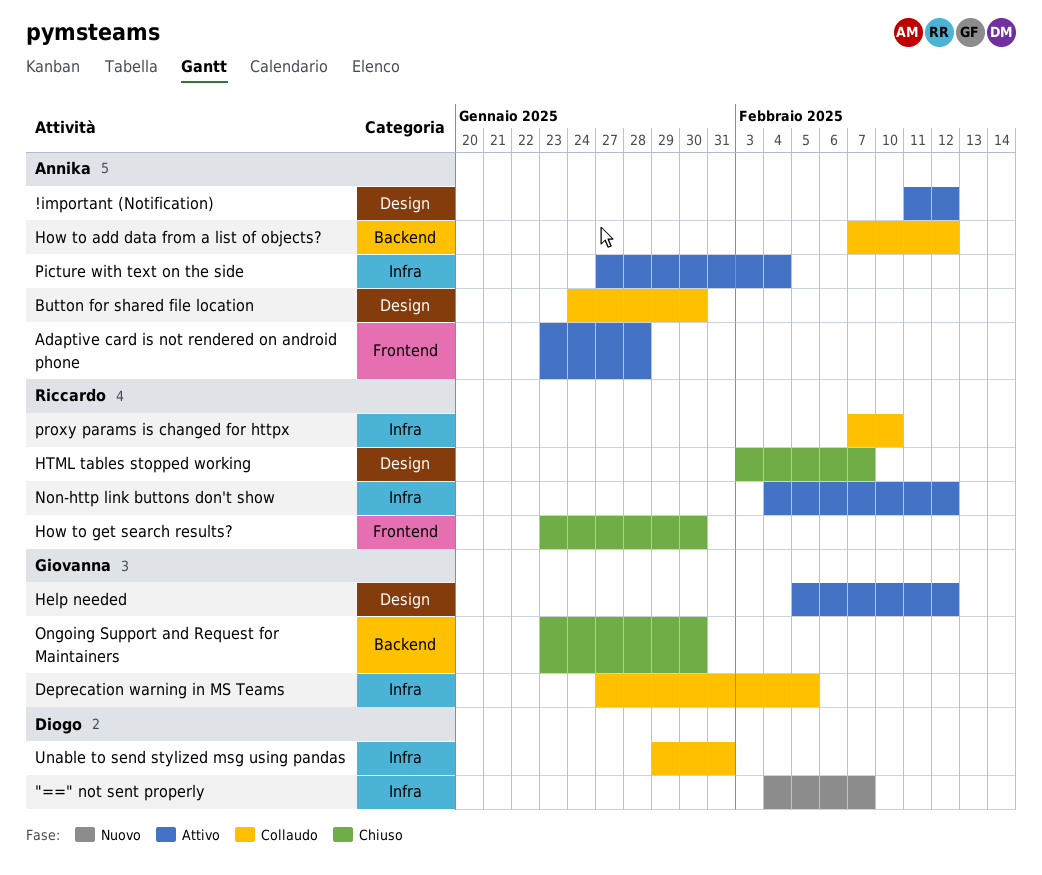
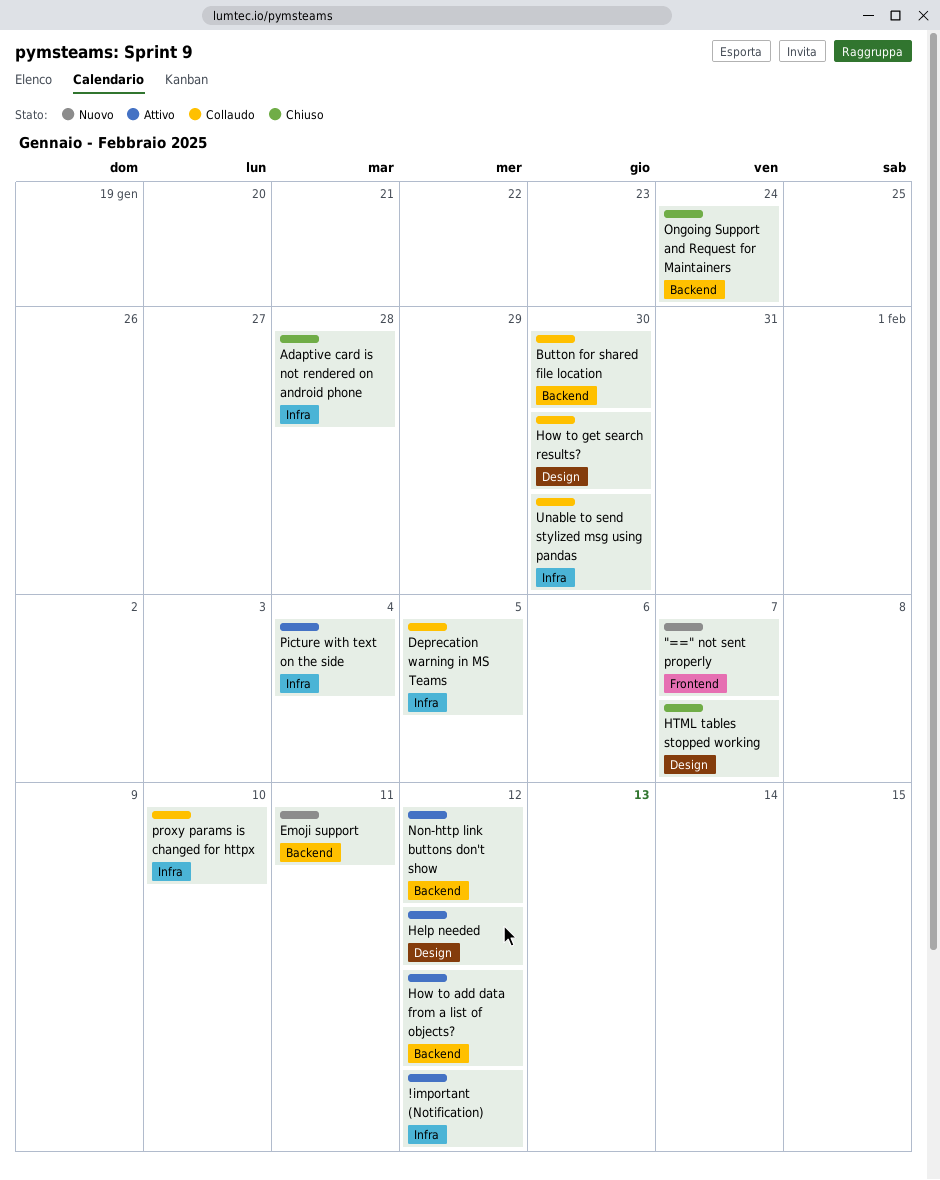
!important (Notification), label: Design -> Infra
"==" not sent properly, label: Infra -> Frontend
Adaptive card is not rendered on android phone, status: Attivo -> Chiuso
Adaptive card is not rendered on android phone, label: Frontend -> Infra
Button for shared file location, label: Design -> Backend
Emoji support: none -> present
How to add data from a list of objects?, status: Collaudo -> Attivo
How to get search results?, status: Chiuso -> Collaudo
How to get search results?, label: Frontend -> Design
Non-http link buttons don't show, label: Infra -> Backend
Ongoing Support and Request for Maintainers, due: Jan 30 -> Jan 24
Unable to send stylized msg using pandas, due: Jan 31 -> Jan 30

